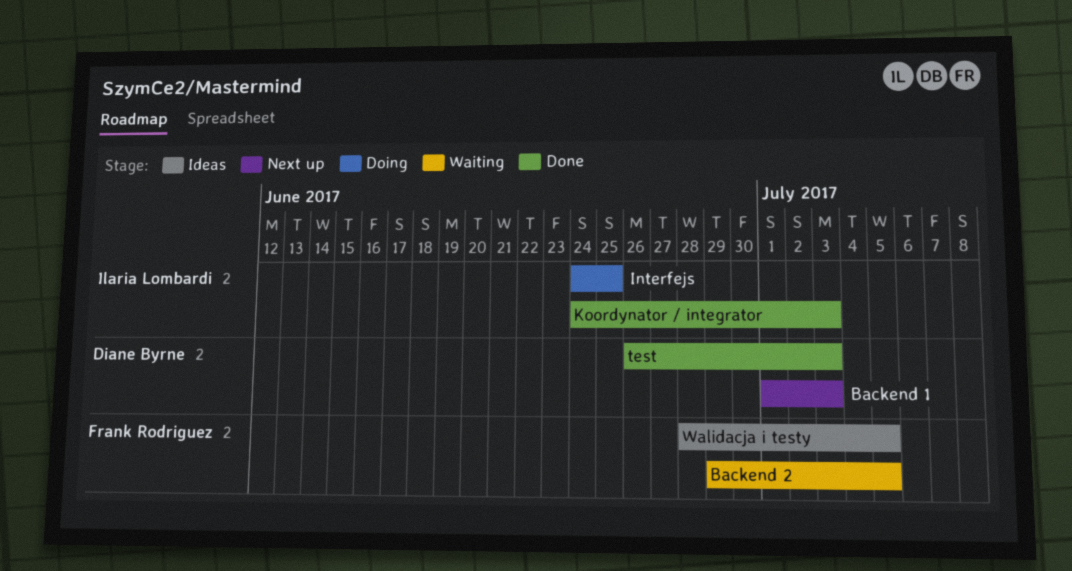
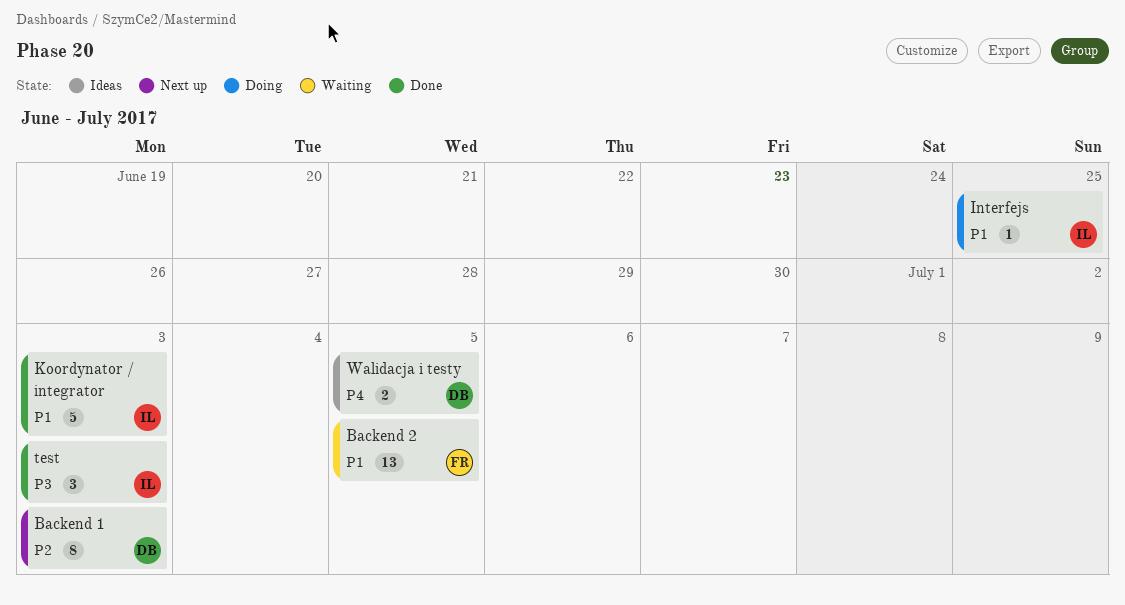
test, owner: Diane Byrne -> Ilaria Lombardi
Walidacja i testy, owner: Frank Rodriguez -> Diane Byrne

